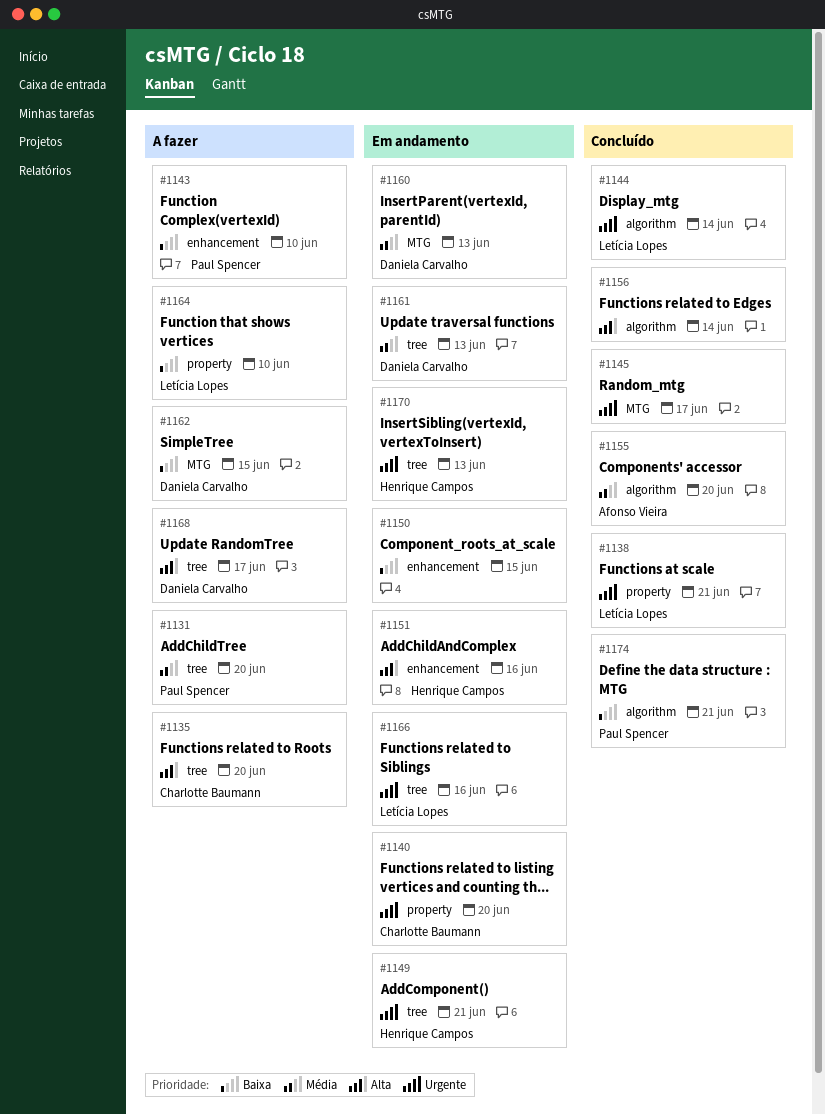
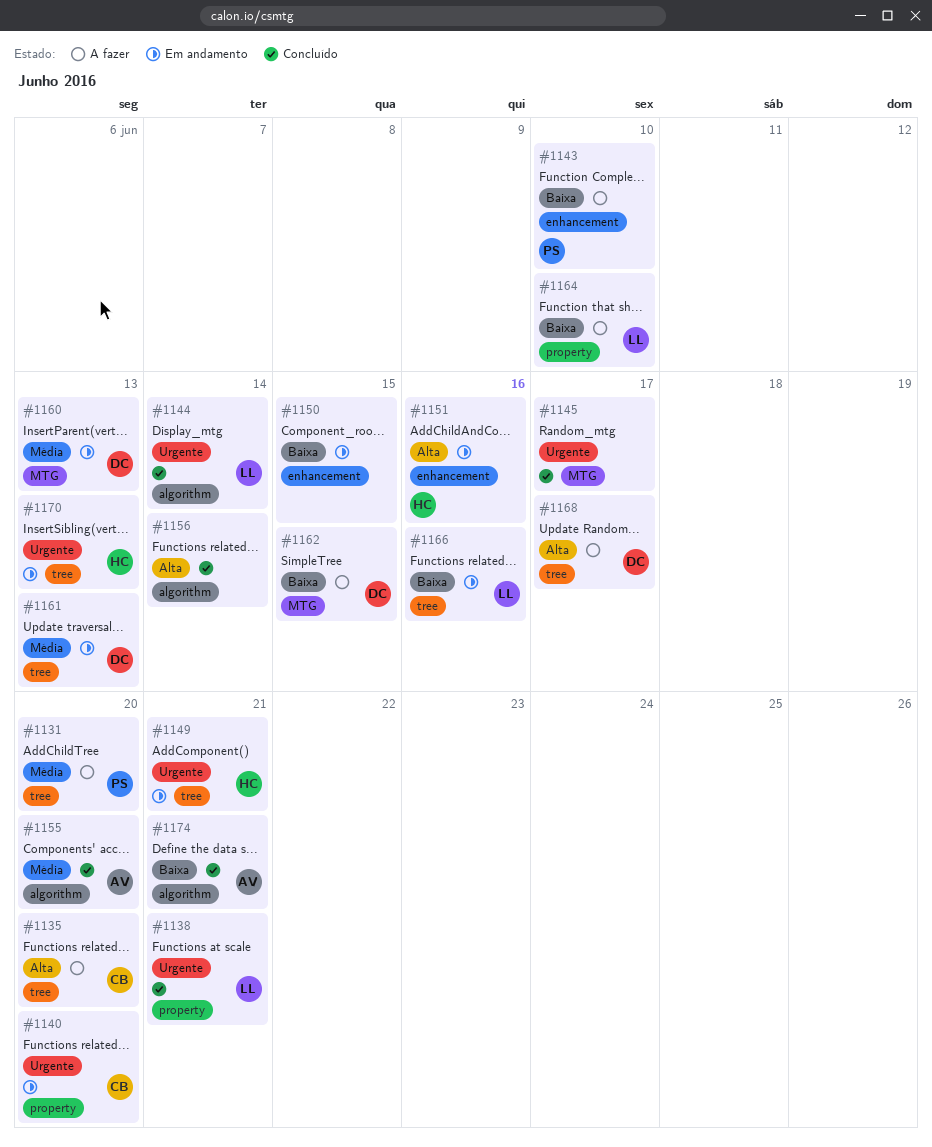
#1166, priority: Urgente -> Baixa
#1174, owner: Paul Spencer -> Afonso Vieira

